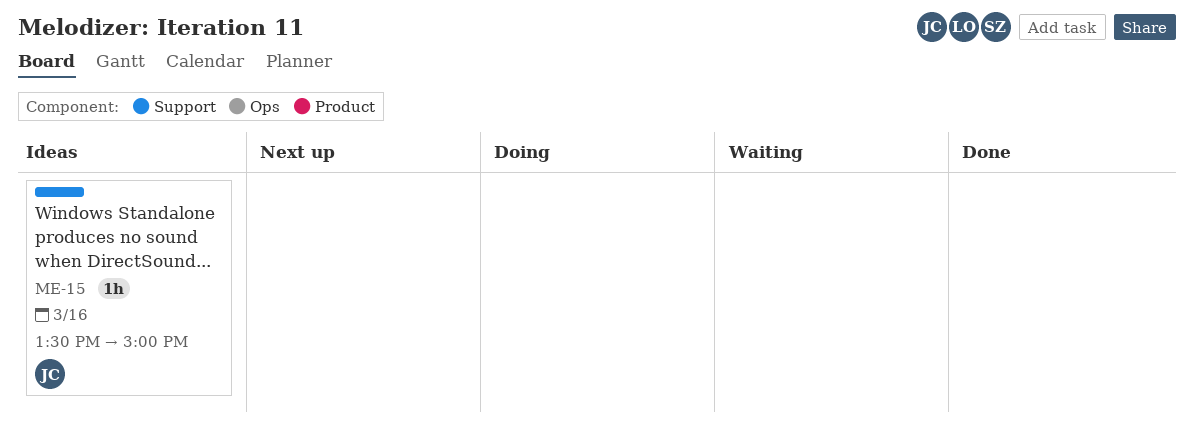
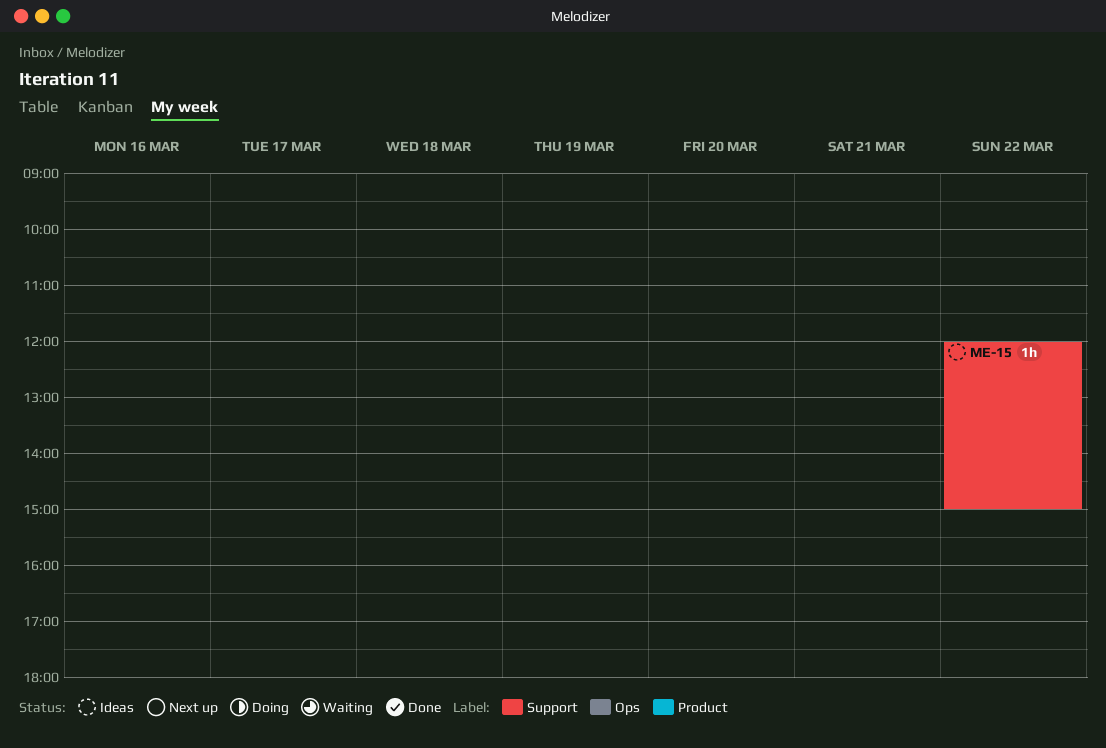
ME-15, day: Mar 16 -> Mar 22
ME-15, begins: 13:30 -> 12:00

